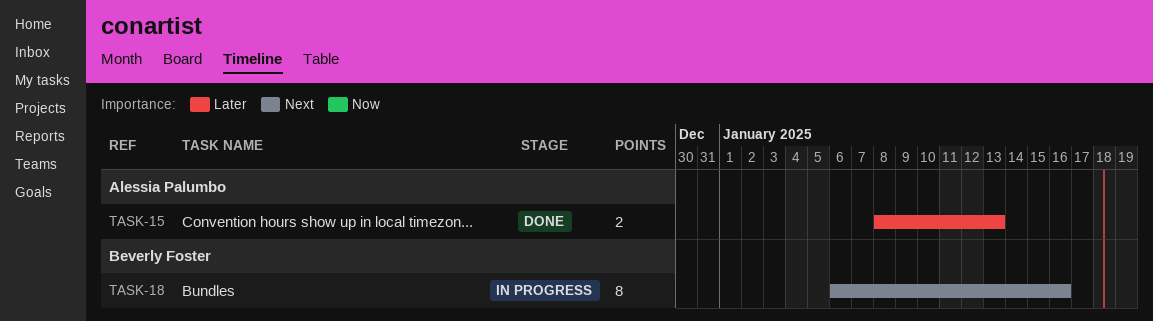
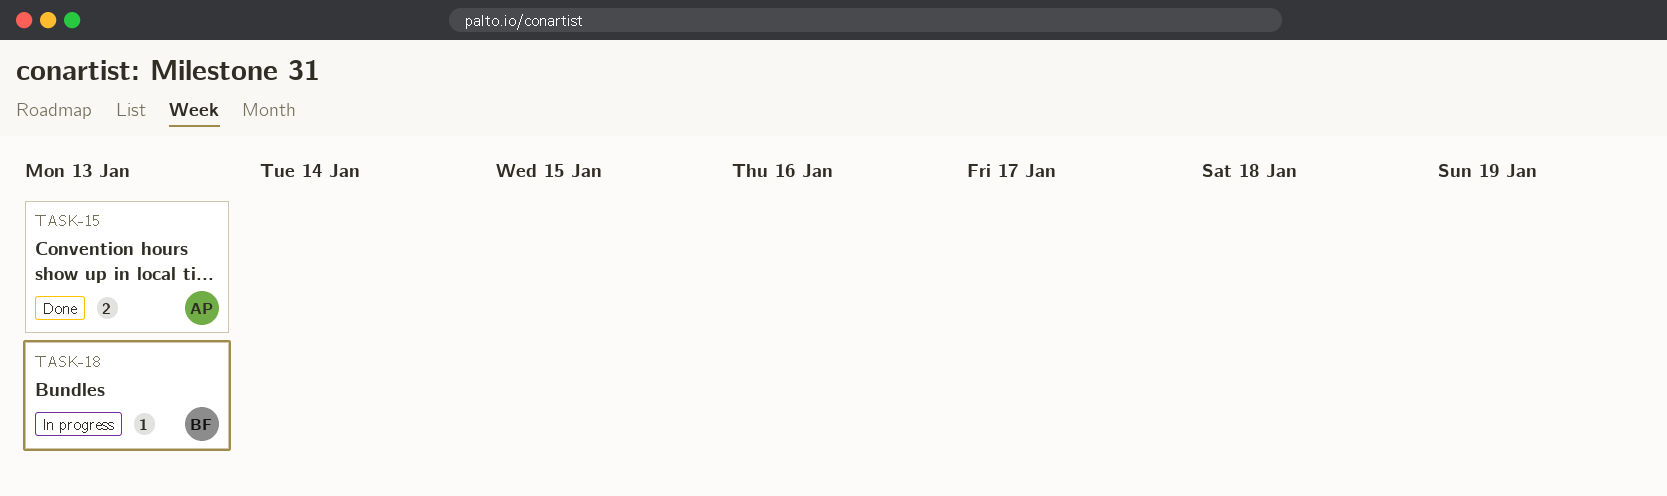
TASK-18, estimate: 8 -> 1
TASK-18, due: Jan 16 -> Jan 13

